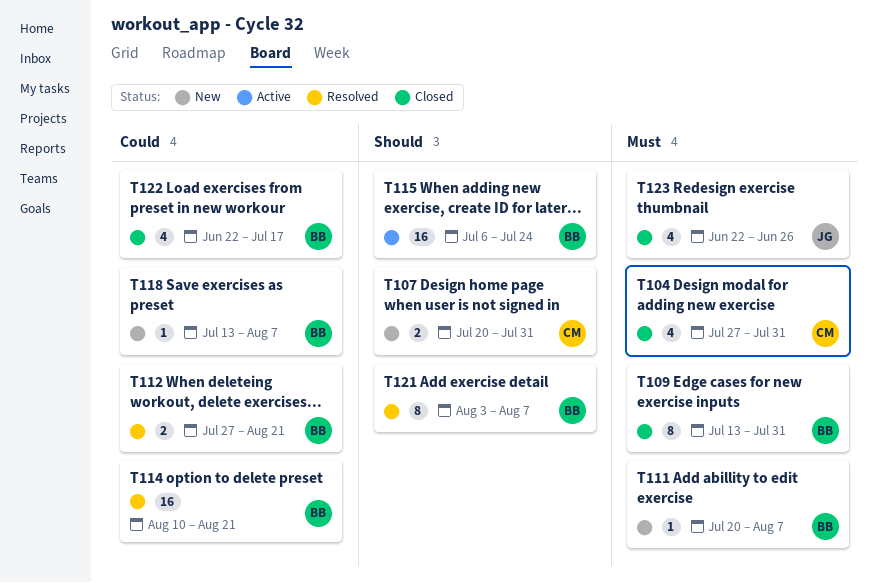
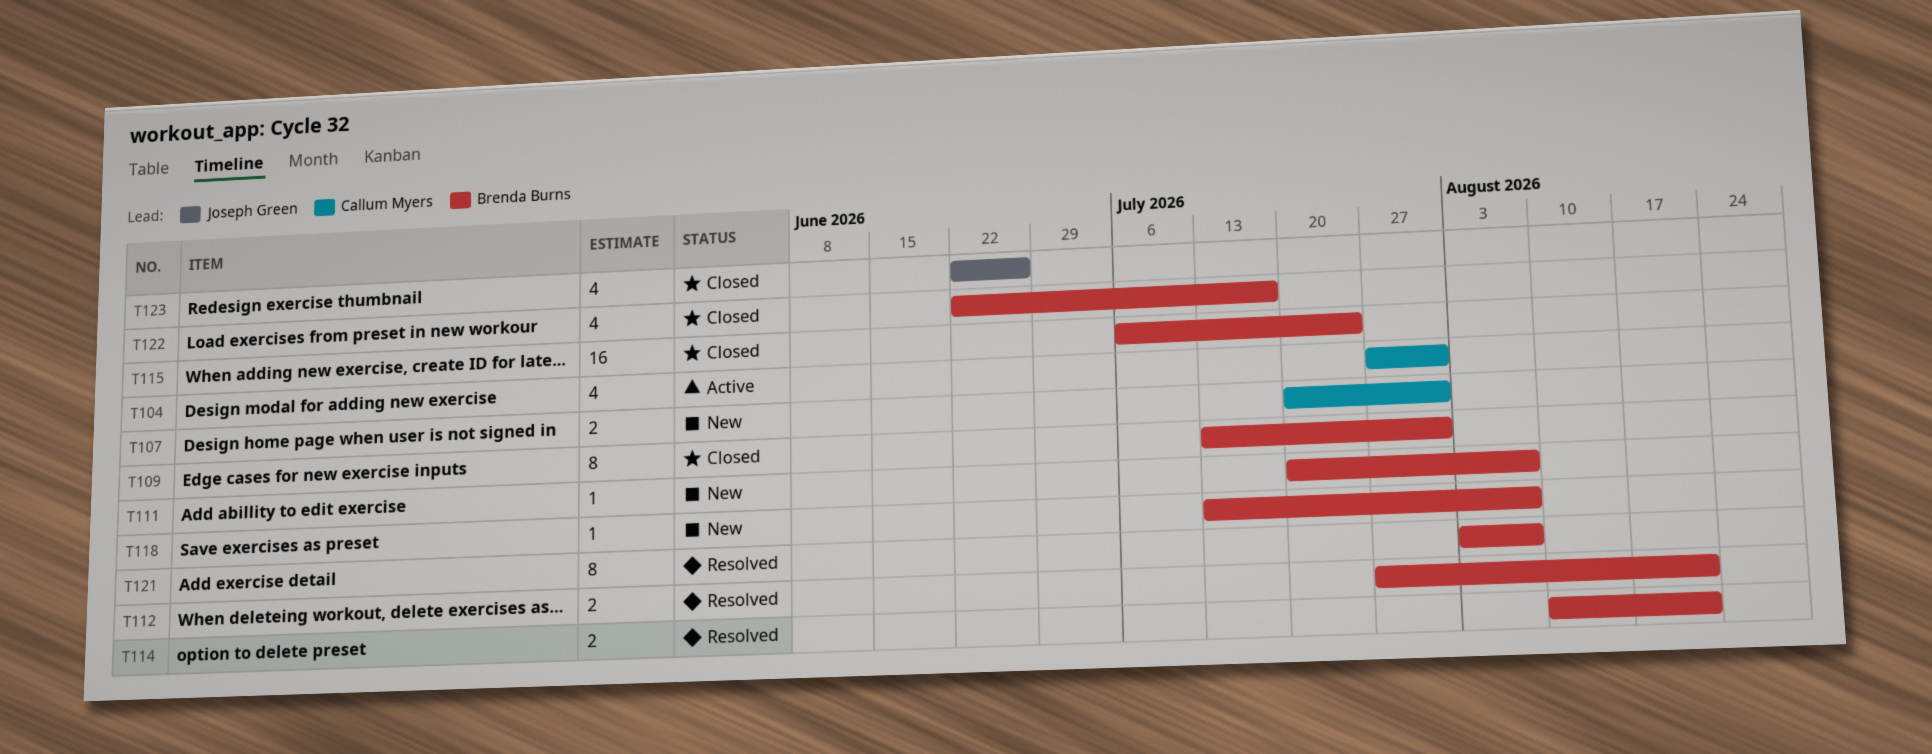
T104, status: Closed -> Active
T114, estimate: 16 -> 2
T115, status: Active -> Closed

